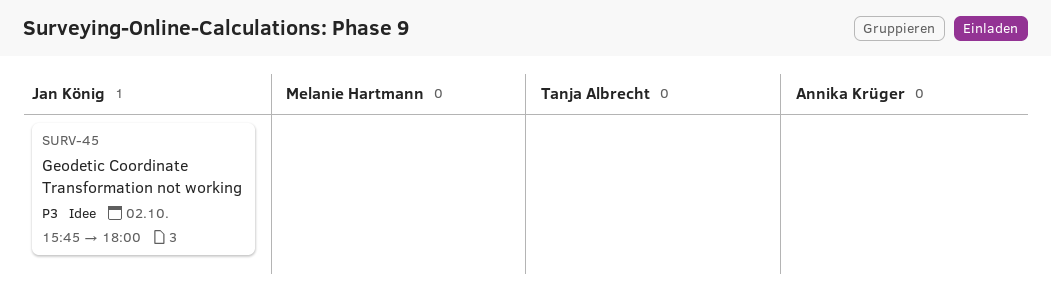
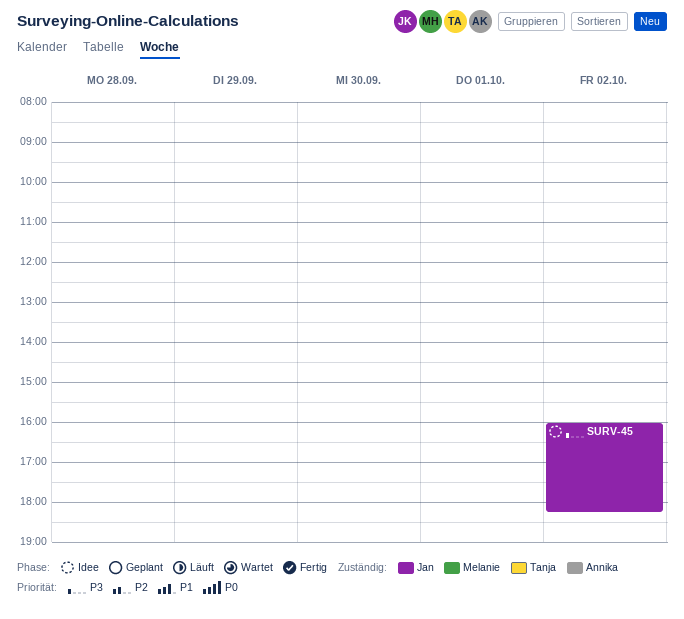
SURV-45, begins: 15:45 -> 16:00
SURV-45, ends: 18:00 -> 18:15

